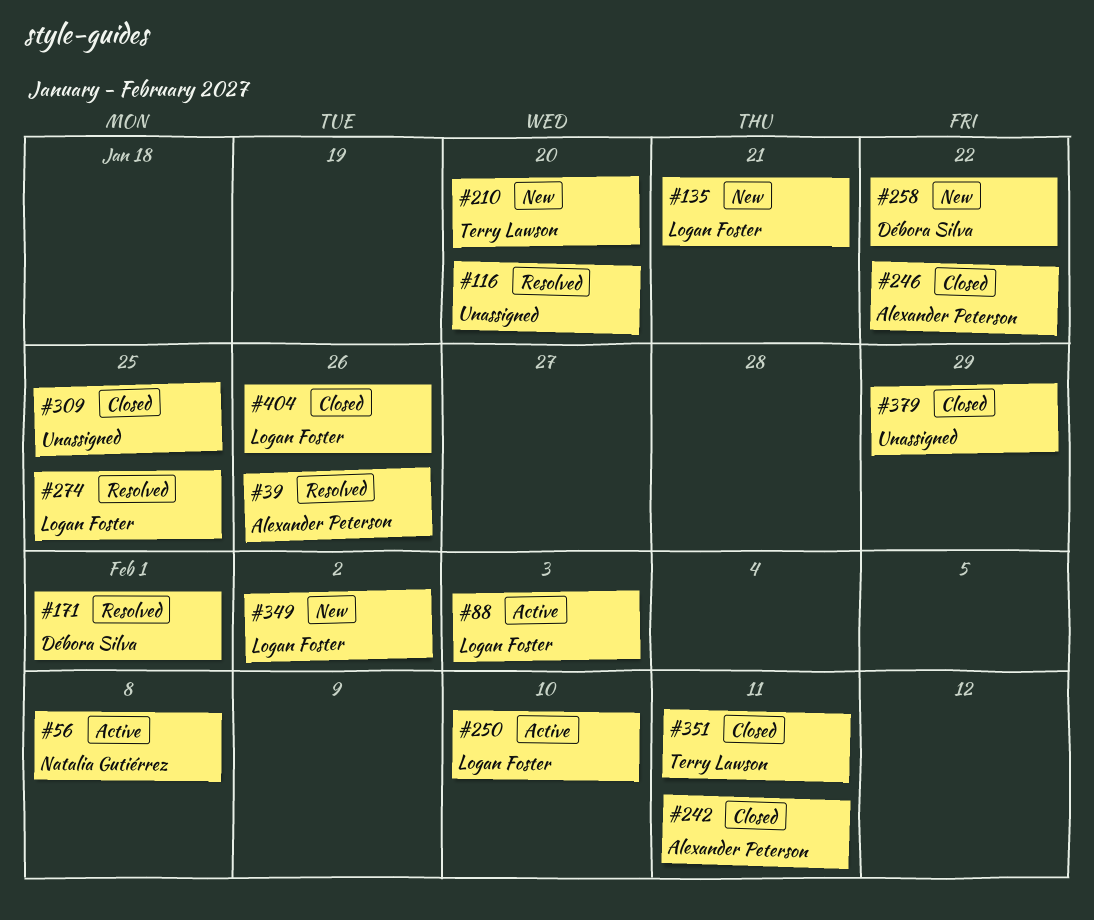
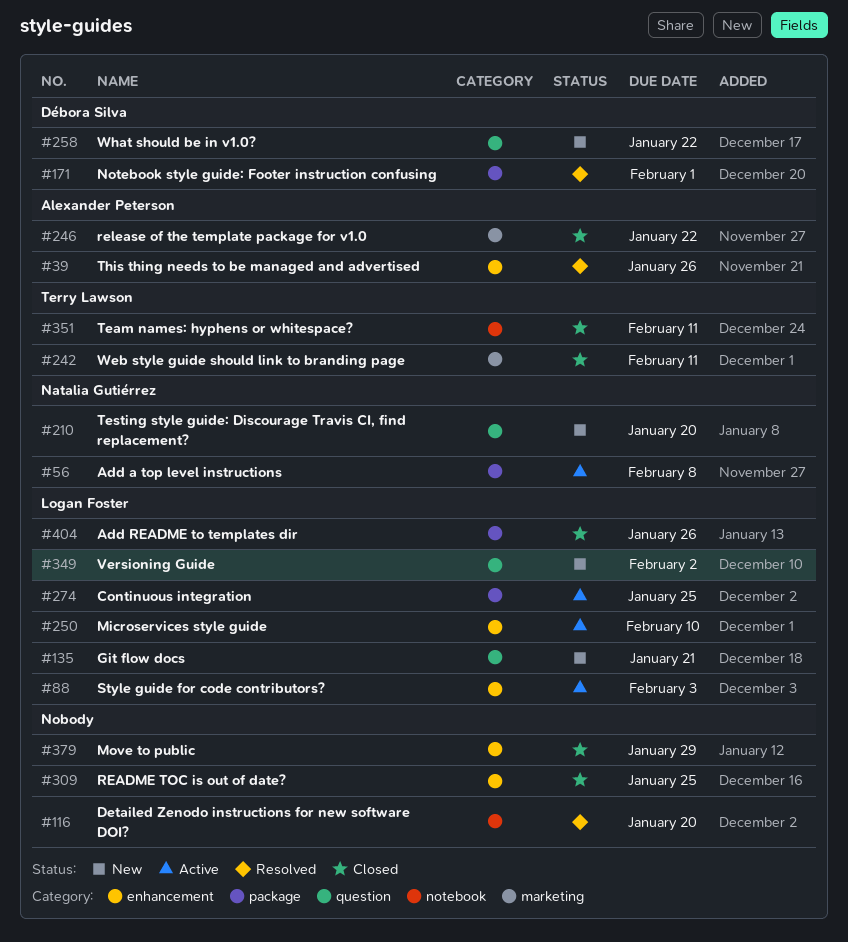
#210, owner: Terry Lawson -> Natalia Gutiérrez
#242, owner: Alexander Peterson -> Terry Lawson
#274, status: Resolved -> Active

